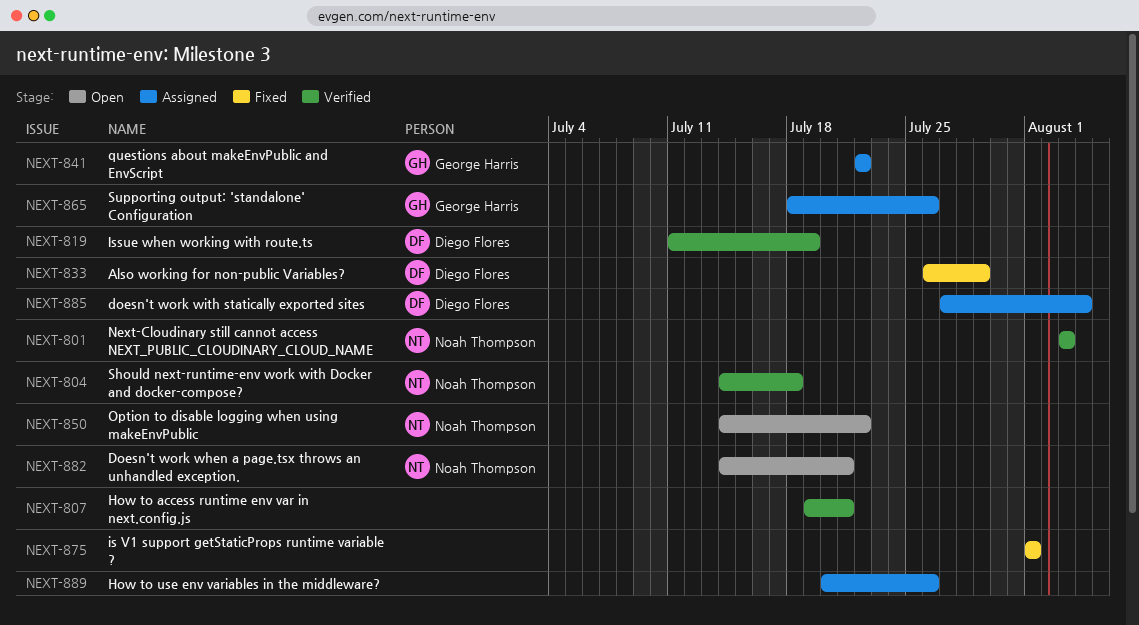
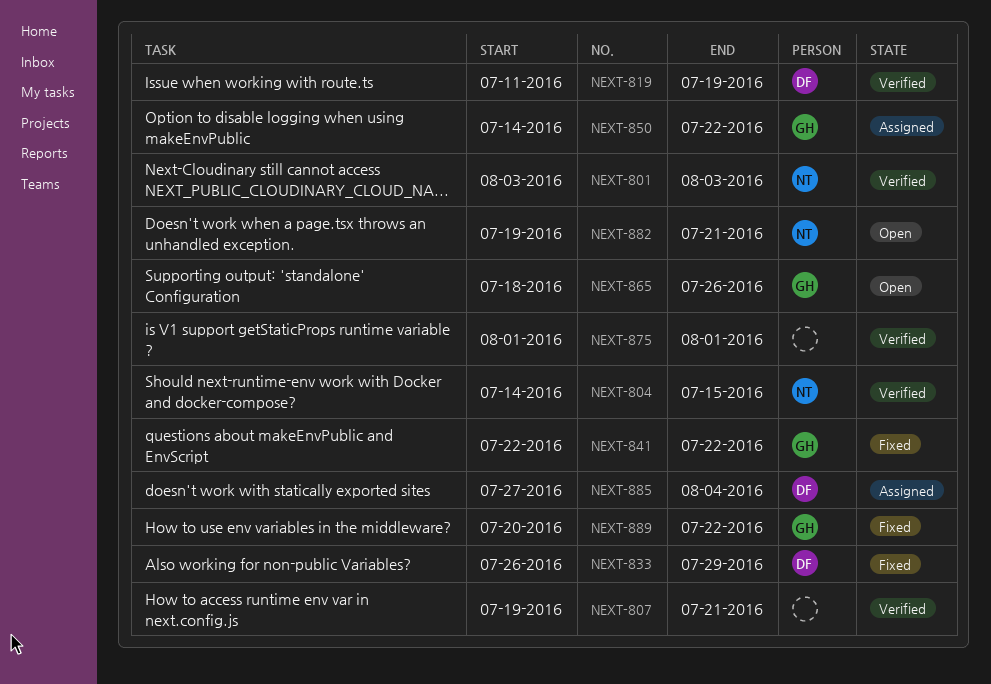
NEXT-804, due: Jul 18 -> Jul 15
NEXT-841, status: Assigned -> Fixed
NEXT-850, status: Open -> Assigned
NEXT-850, owner: Noah Thompson -> George Harris
NEXT-865, status: Assigned -> Open
NEXT-875, status: Fixed -> Verified
NEXT-882, start: Jul 14 -> Jul 19
NEXT-889, status: Assigned -> Fixed
NEXT-889, owner: none -> George Harris
NEXT-889, due: Jul 26 -> Jul 22

